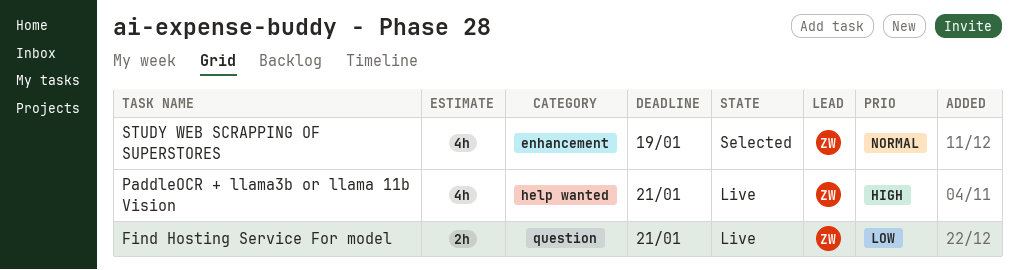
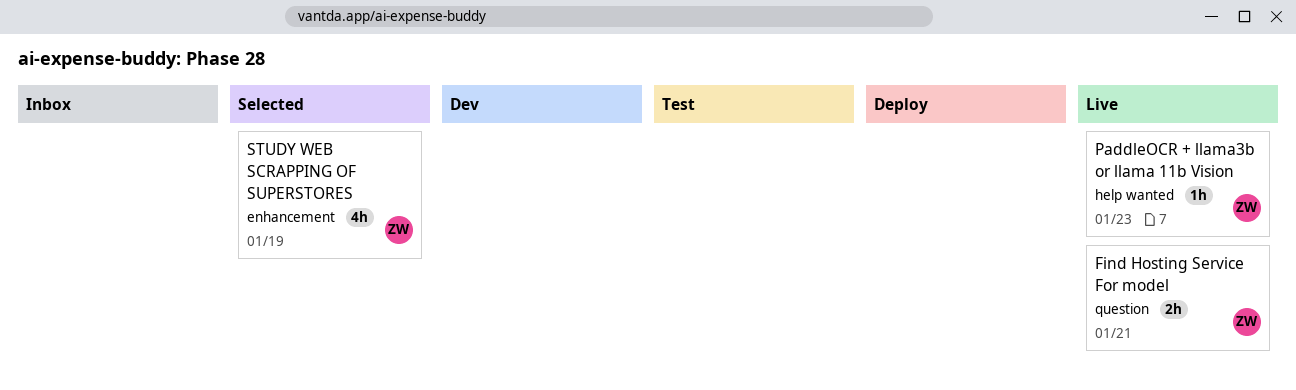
PaddleOCR + llama3b or llama 11b Vision, estimate: 4h -> 1h
PaddleOCR + llama3b or llama 11b Vision, due: Jan 21 -> Jan 23

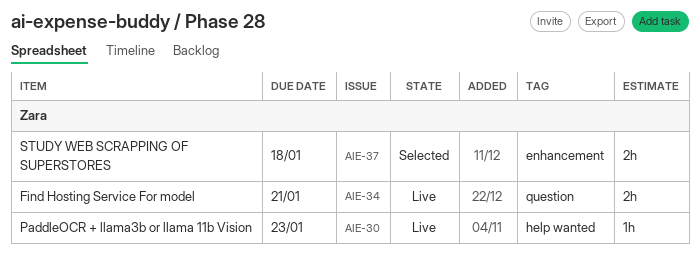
STUDY WEB SCRAPPING OF SUPERSTORES, estimate: 4h -> 2h
STUDY WEB SCRAPPING OF SUPERSTORES, due: Jan 19 -> Jan 18

